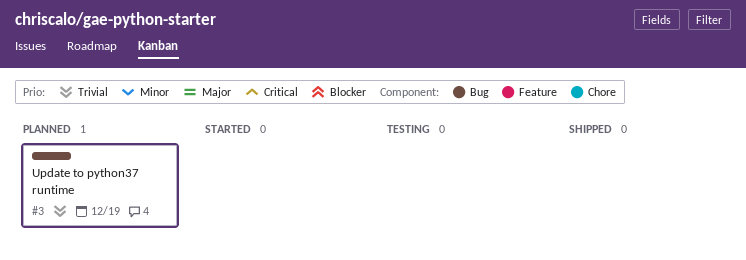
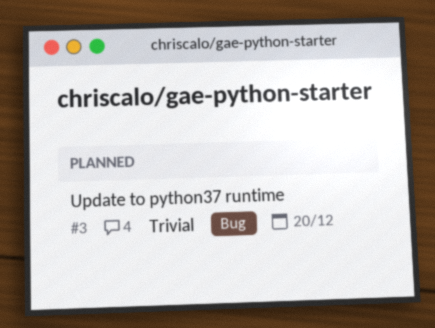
#3, due: Dec 19 -> Dec 20

